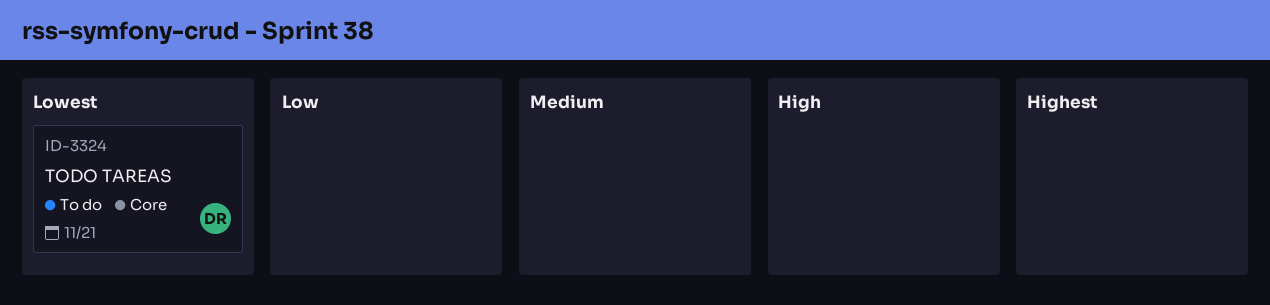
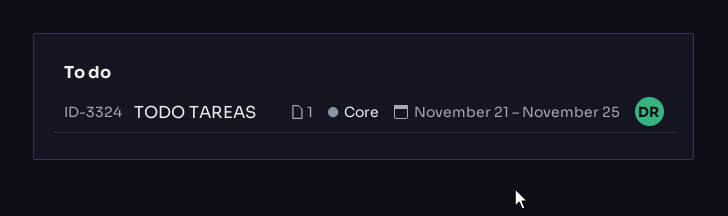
ID-3324, due: Nov 21 -> Nov 25

